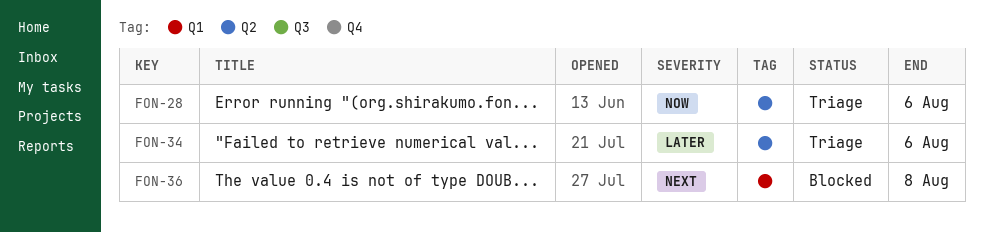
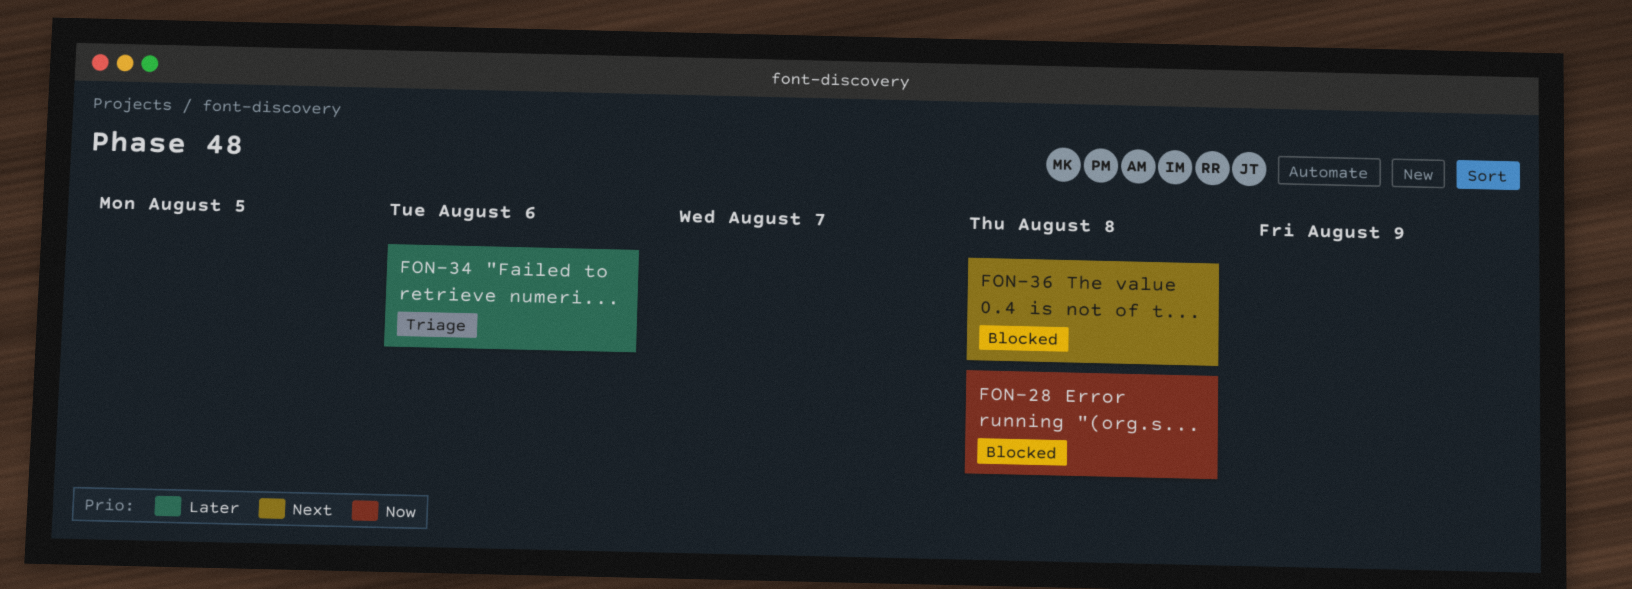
FON-28, status: Triage -> Blocked
FON-28, due: Aug 6 -> Aug 8

